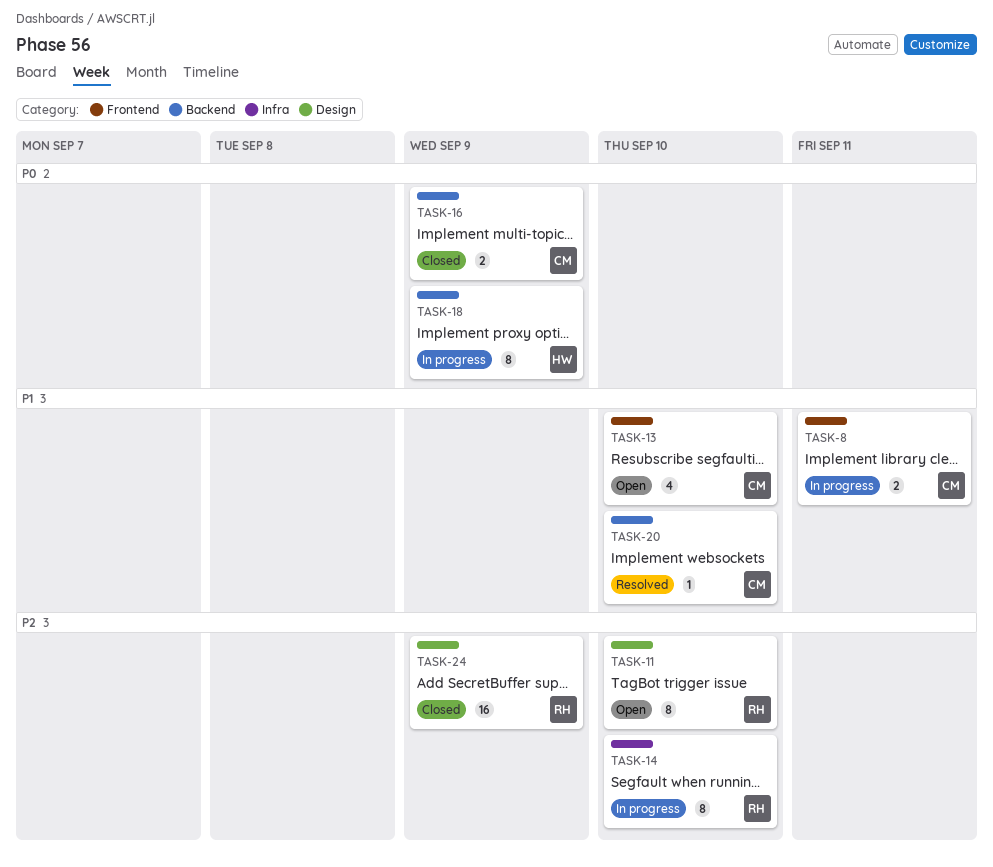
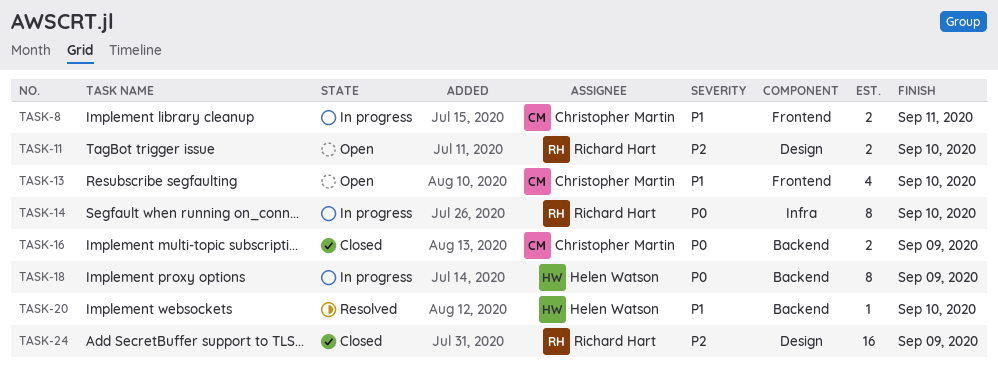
TASK-11, estimate: 8 -> 2
TASK-14, priority: P2 -> P0
TASK-20, owner: Christopher Martin -> Helen Watson

